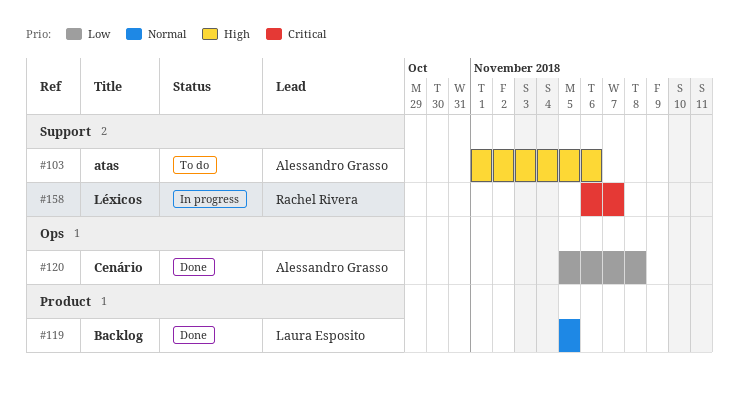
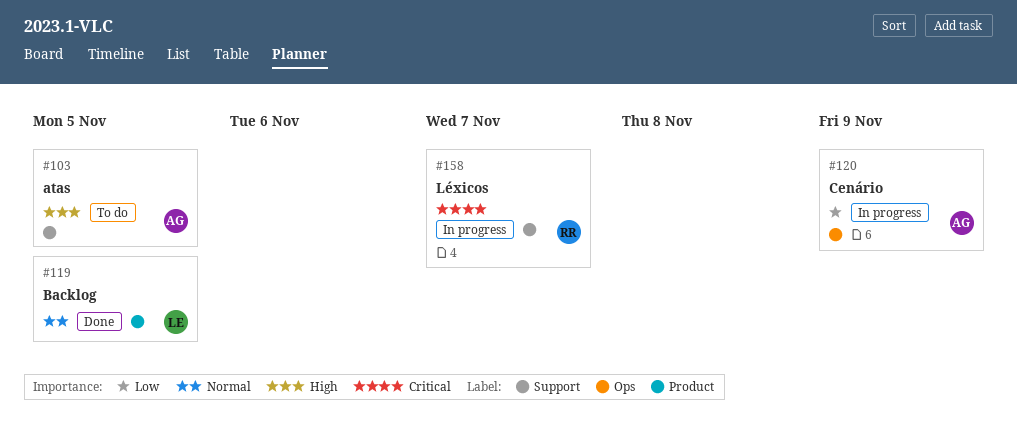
#103, due: Nov 6 -> Nov 5
#120, status: Done -> In progress
#120, due: Nov 8 -> Nov 9

